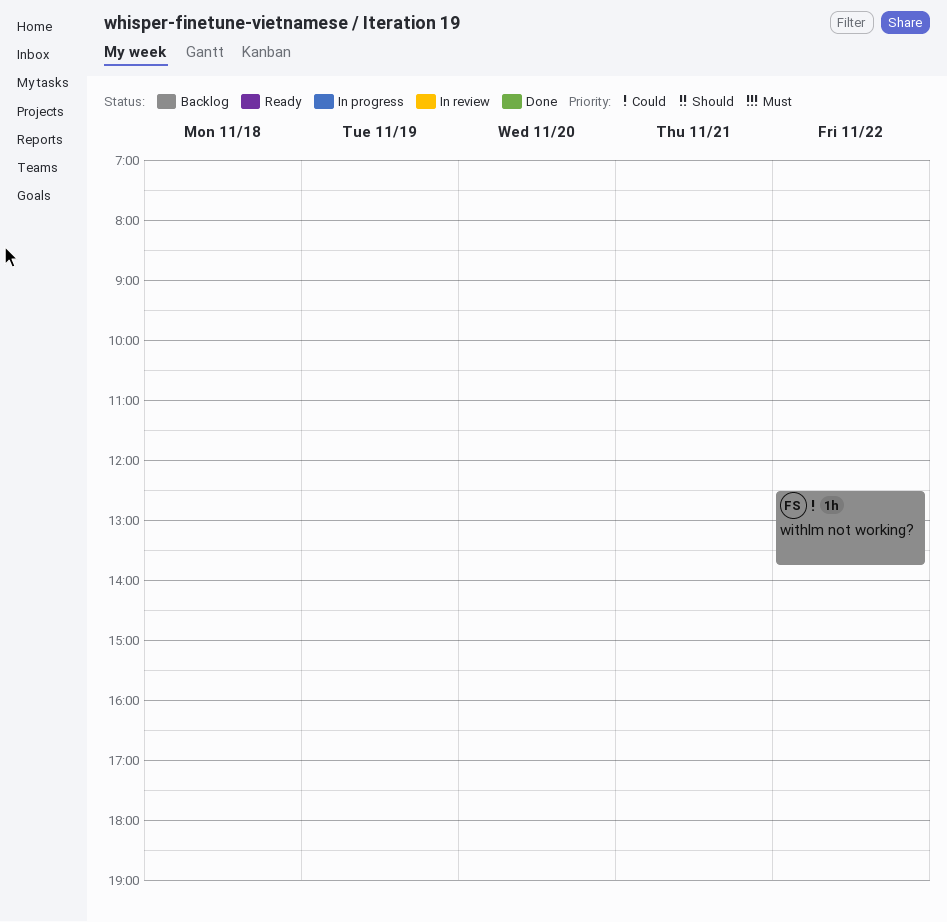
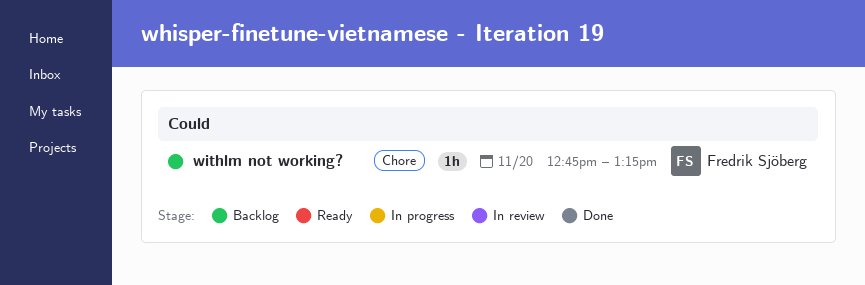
withlm not working?, day: Nov 22 -> Nov 20
withlm not working?, begins: 12:30 -> 12:45
withlm not working?, ends: 13:45 -> 13:15

